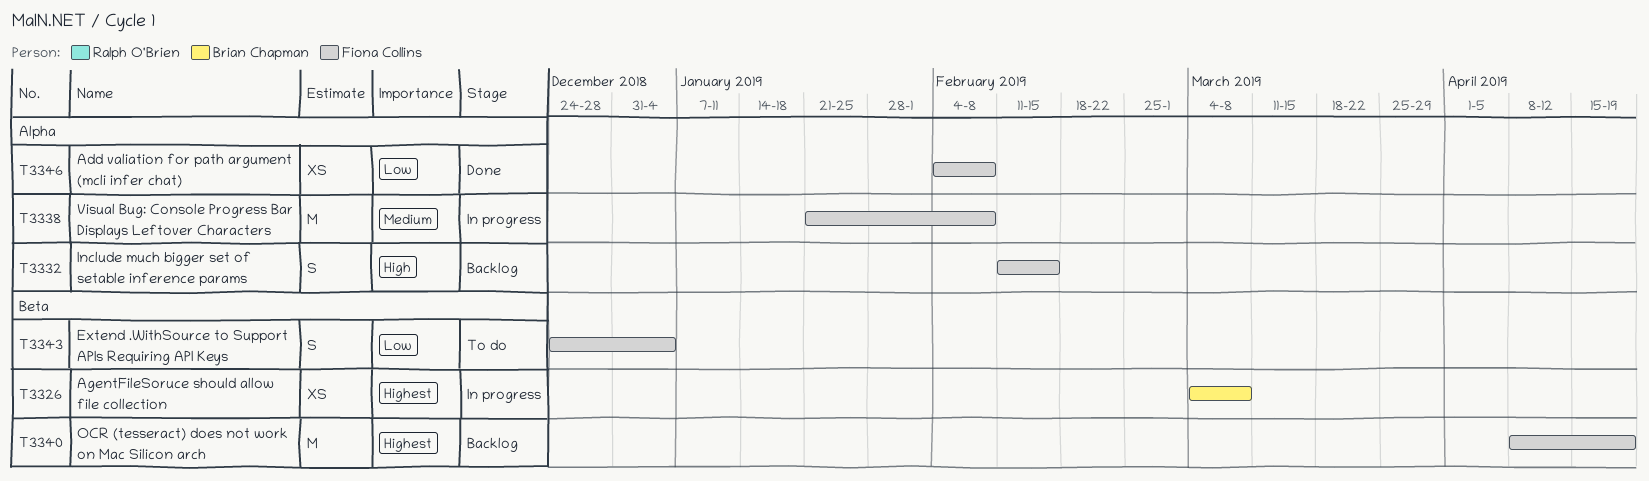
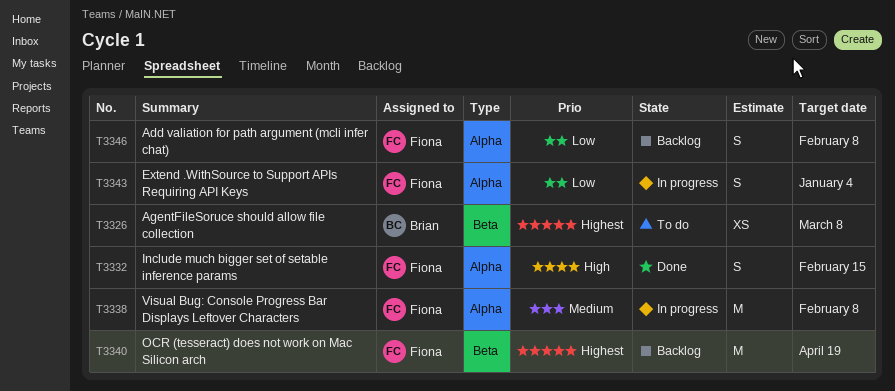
T3326, status: In progress -> To do
T3332, status: Backlog -> Done
T3343, status: To do -> In progress
T3343, label: Beta -> Alpha
T3346, status: Done -> Backlog
T3346, estimate: XS -> S

